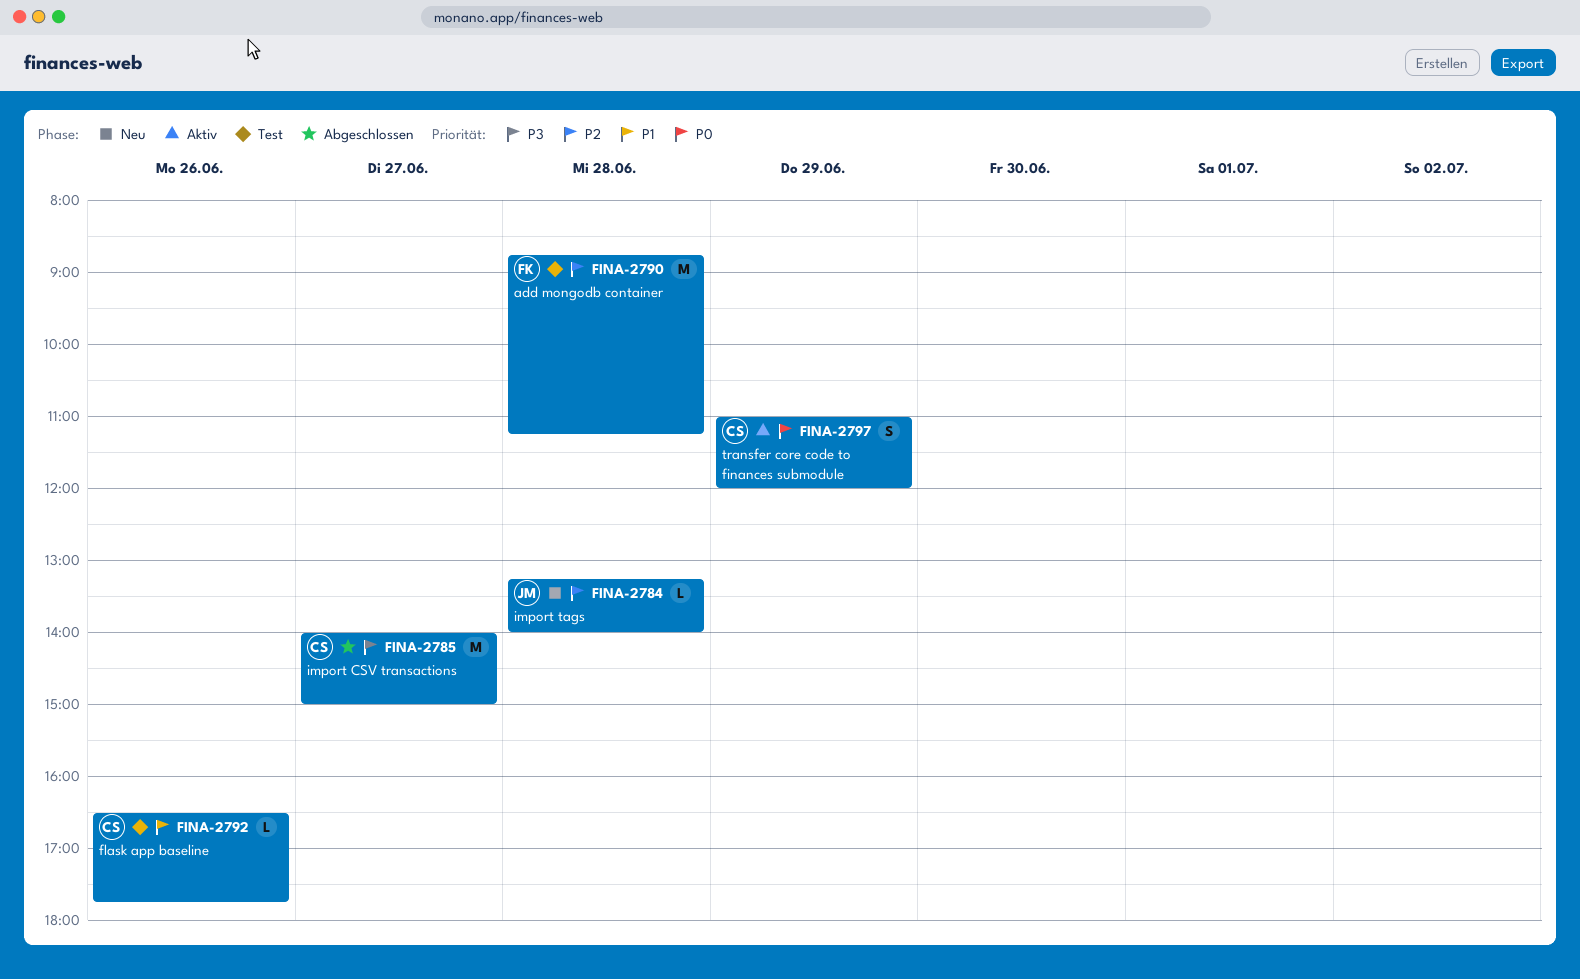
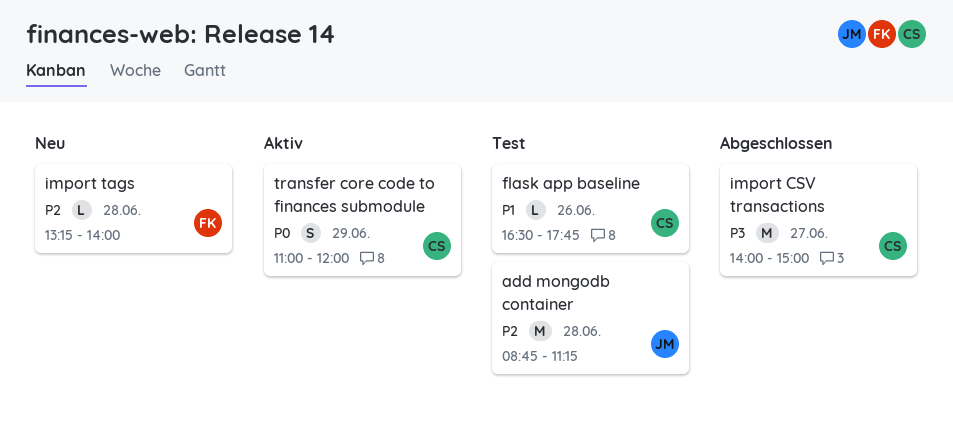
add mongodb container, owner: FK -> JM
import tags, owner: JM -> FK

